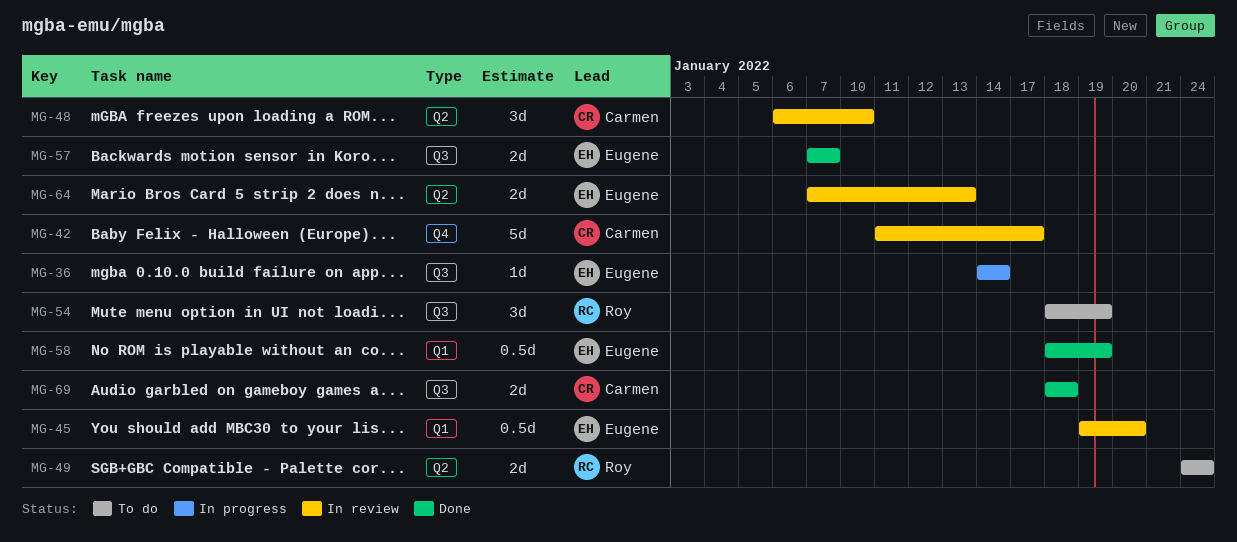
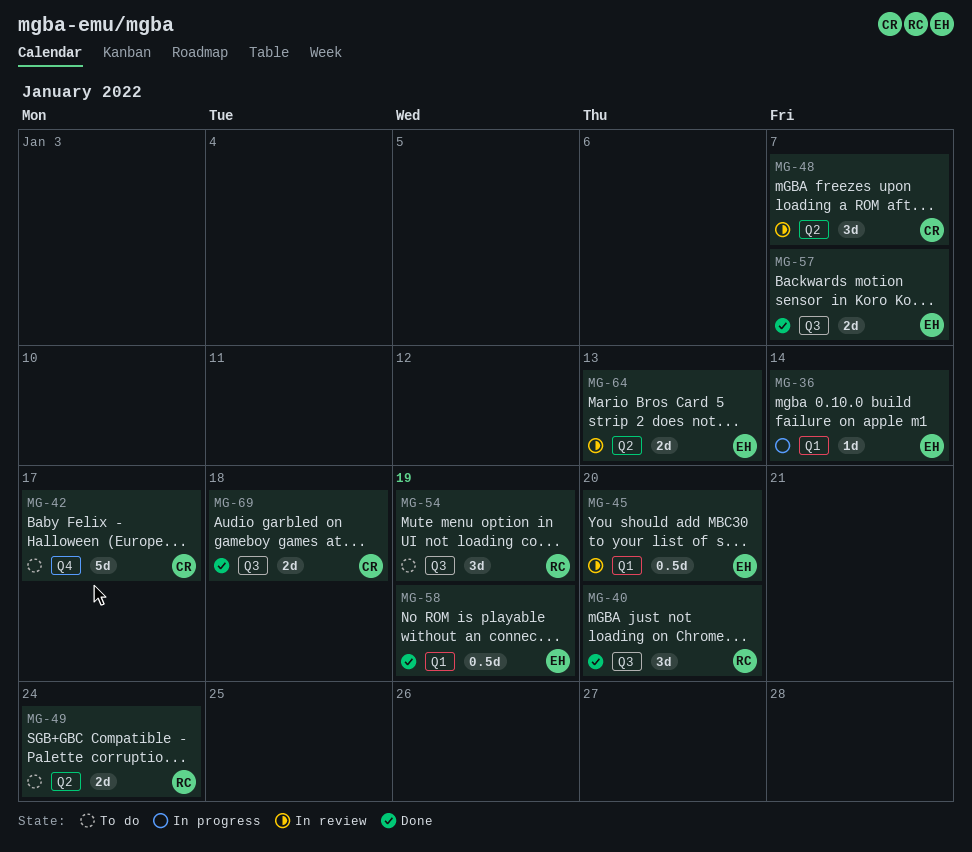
MG-36, label: Q3 -> Q1
MG-40: none -> present
MG-42, status: In review -> To do
MG-48, due: Jan 10 -> Jan 7

